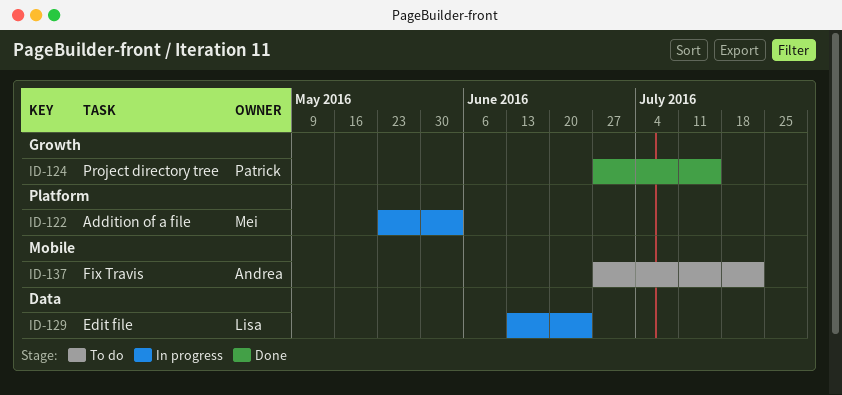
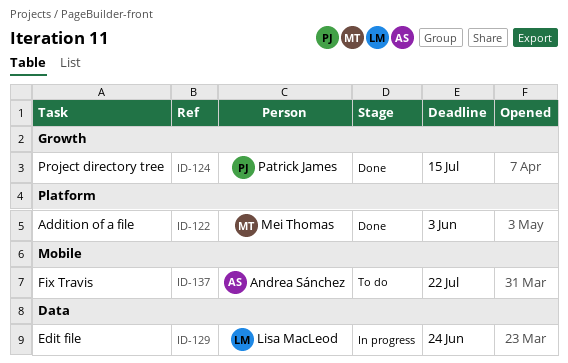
ID-122, status: In progress -> Done

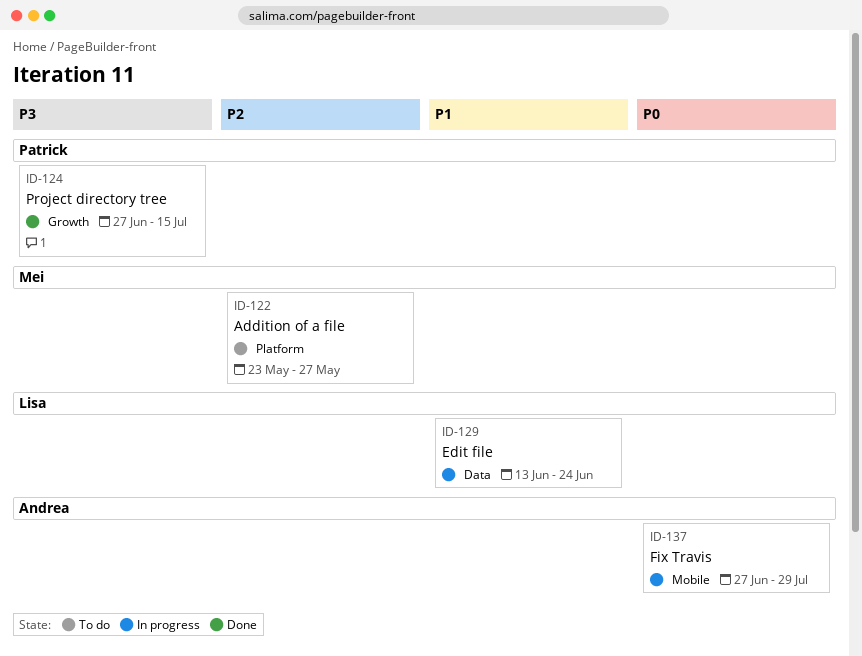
ID-122, status: Done -> To do
ID-122, due: Jun 3 -> May 27
ID-137, status: To do -> In progress
ID-137, due: Jul 22 -> Jul 29

